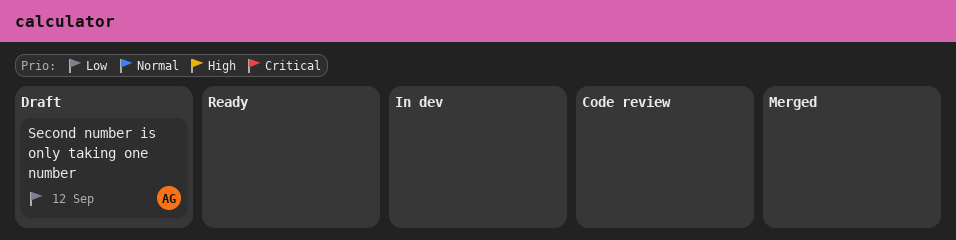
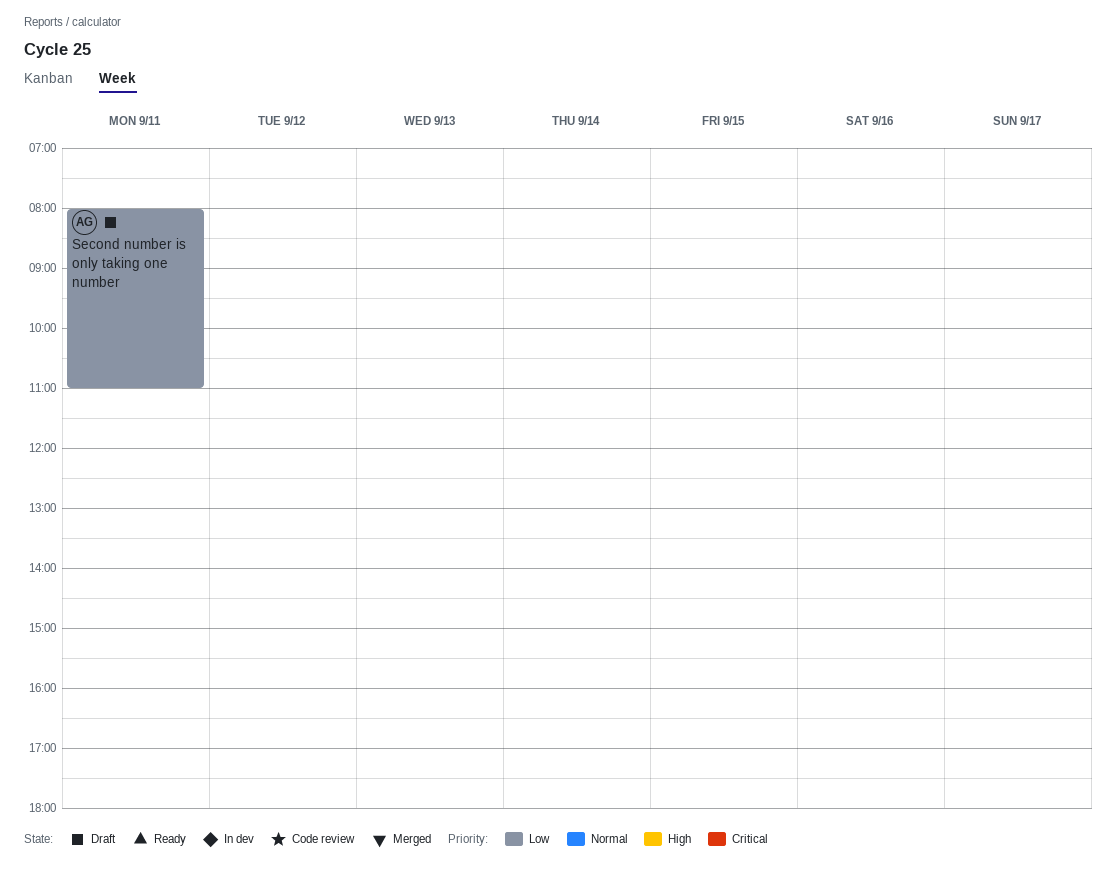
Second number is only taking one number, day: Sep 12 -> Sep 11

